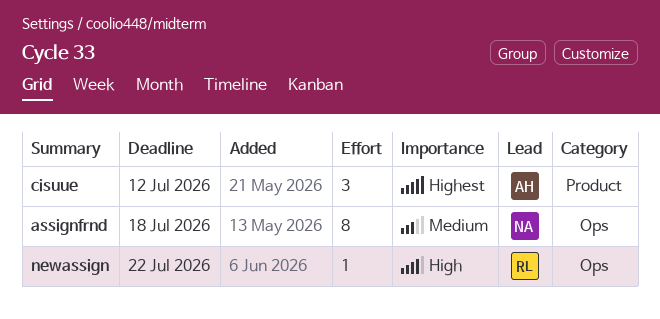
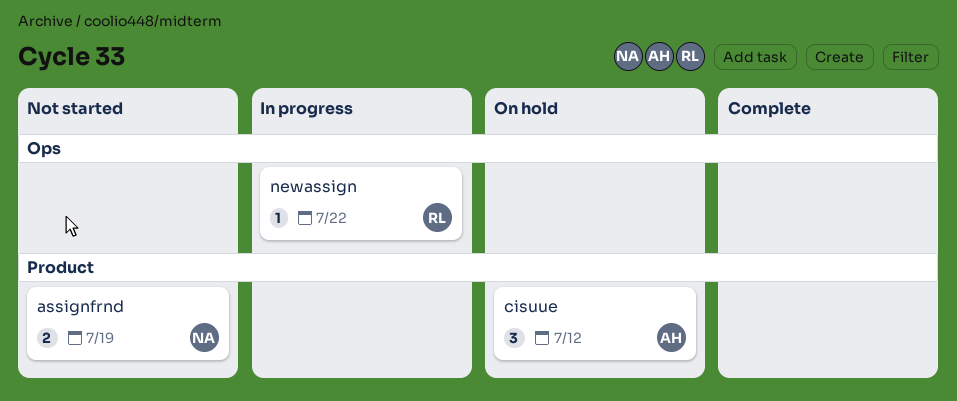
assignfrnd, label: Ops -> Product
assignfrnd, estimate: 8 -> 2
assignfrnd, due: Jul 18 -> Jul 19

